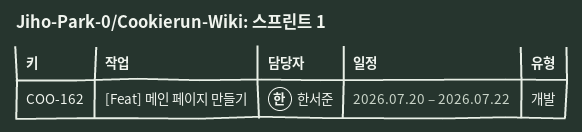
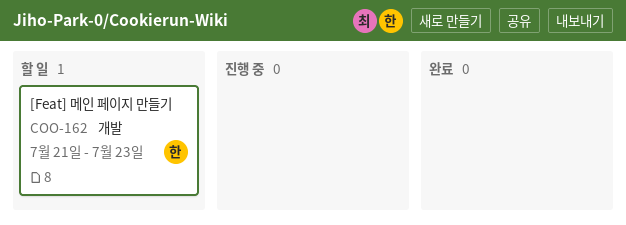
COO-162, start: Jul 20 -> Jul 21
COO-162, due: Jul 22 -> Jul 23

